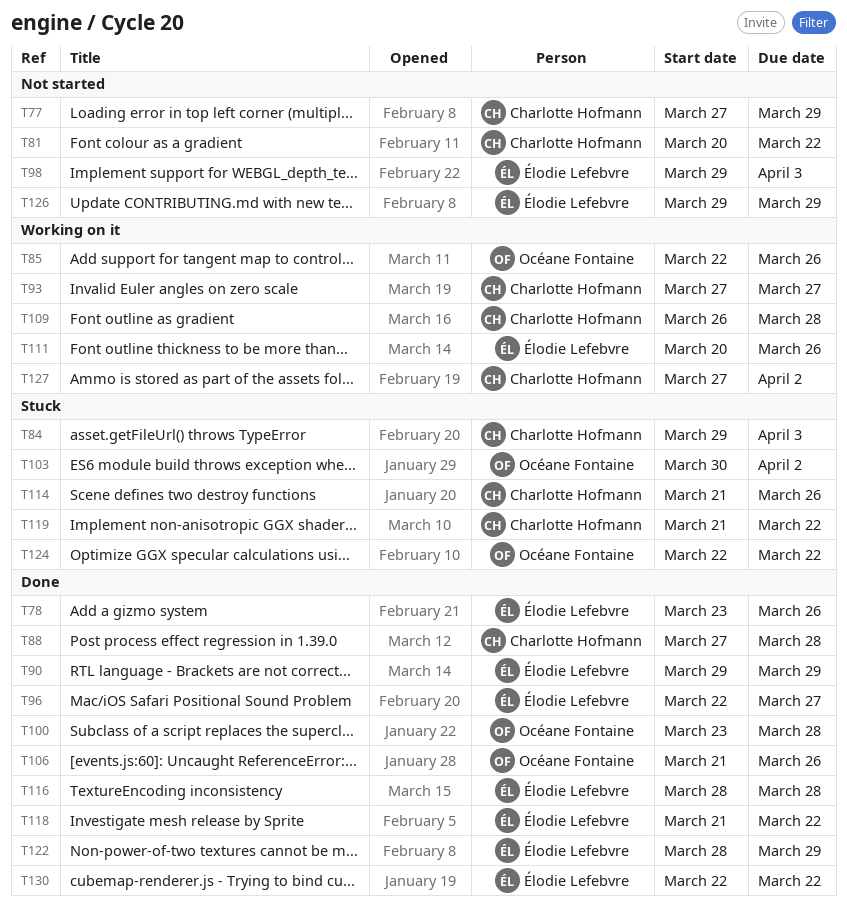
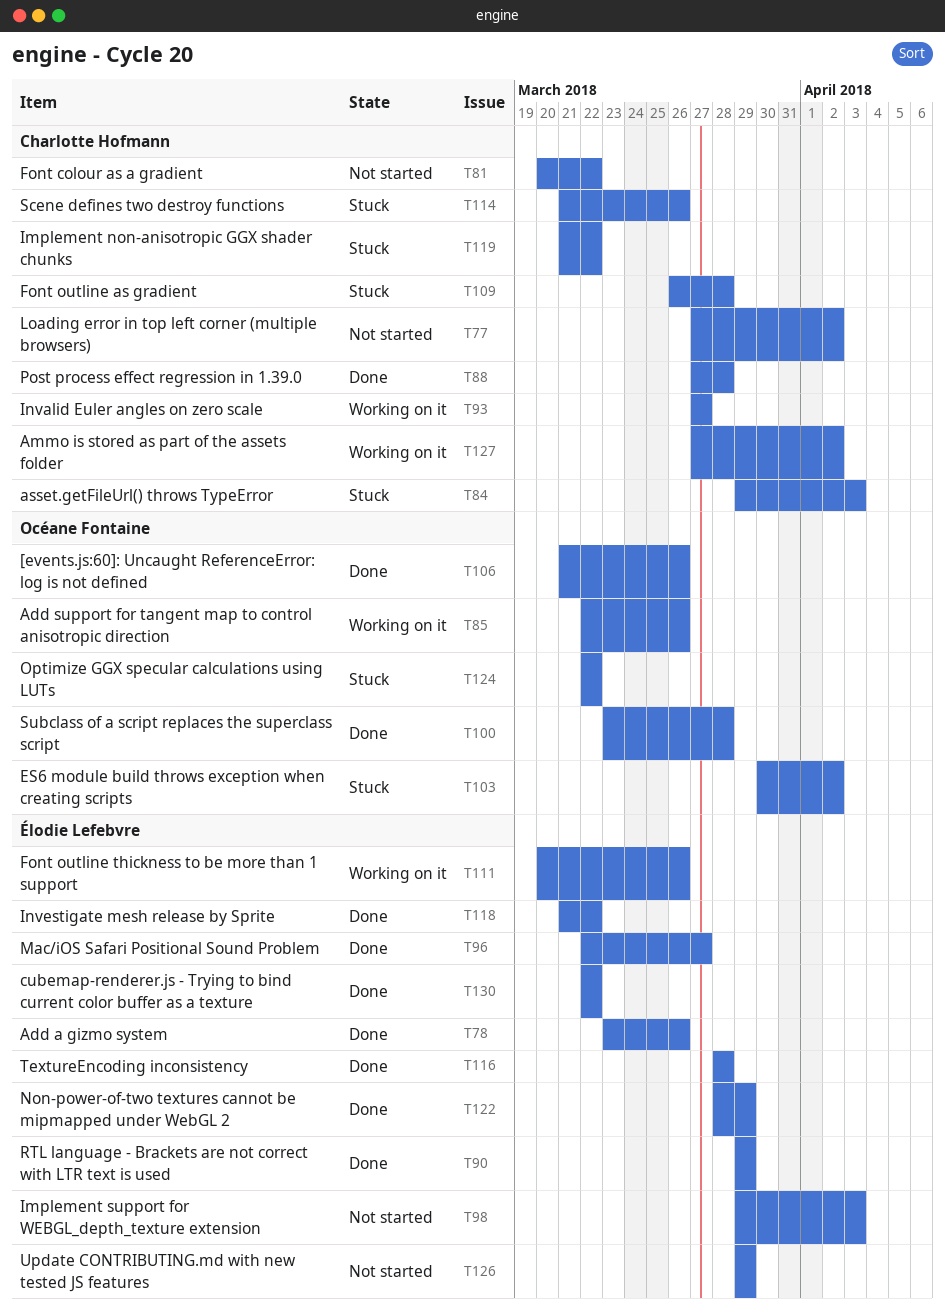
T77, due: Mar 29 -> Apr 2
T109, status: Working on it -> Stuck

